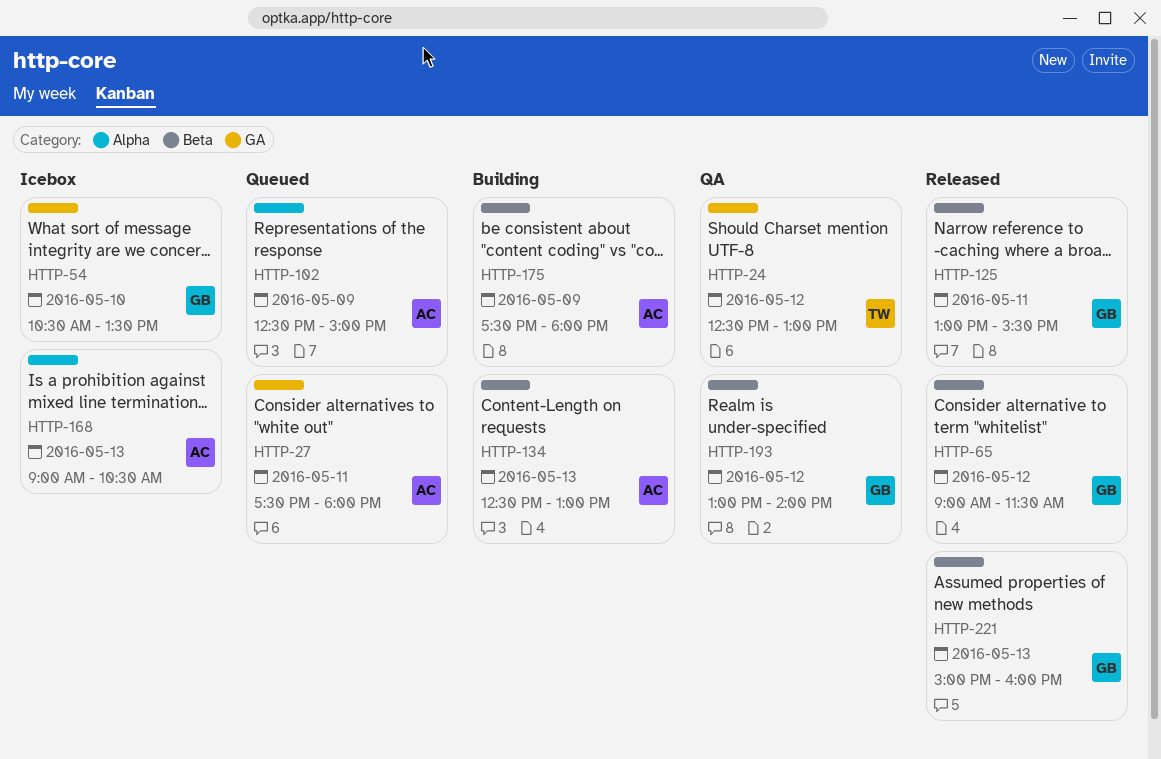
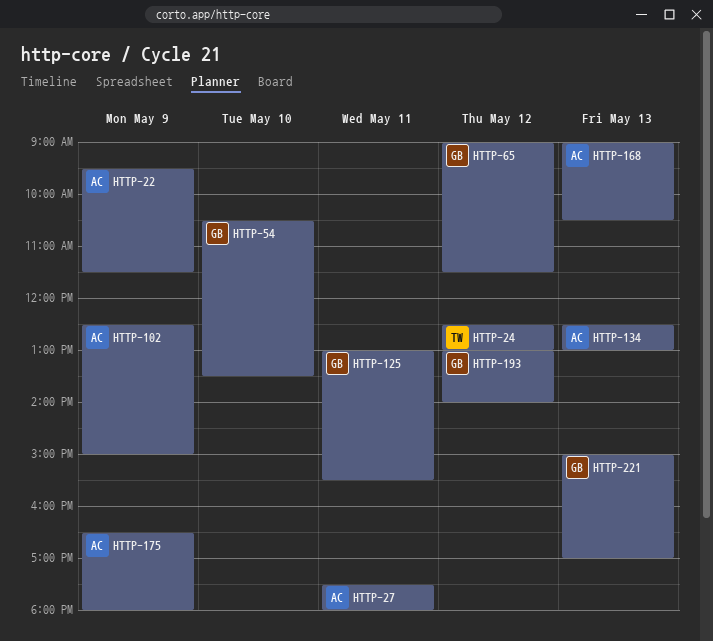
HTTP-22: none -> present
HTTP-175, begins: 17:30 -> 16:30
HTTP-221, ends: 16:00 -> 17:00

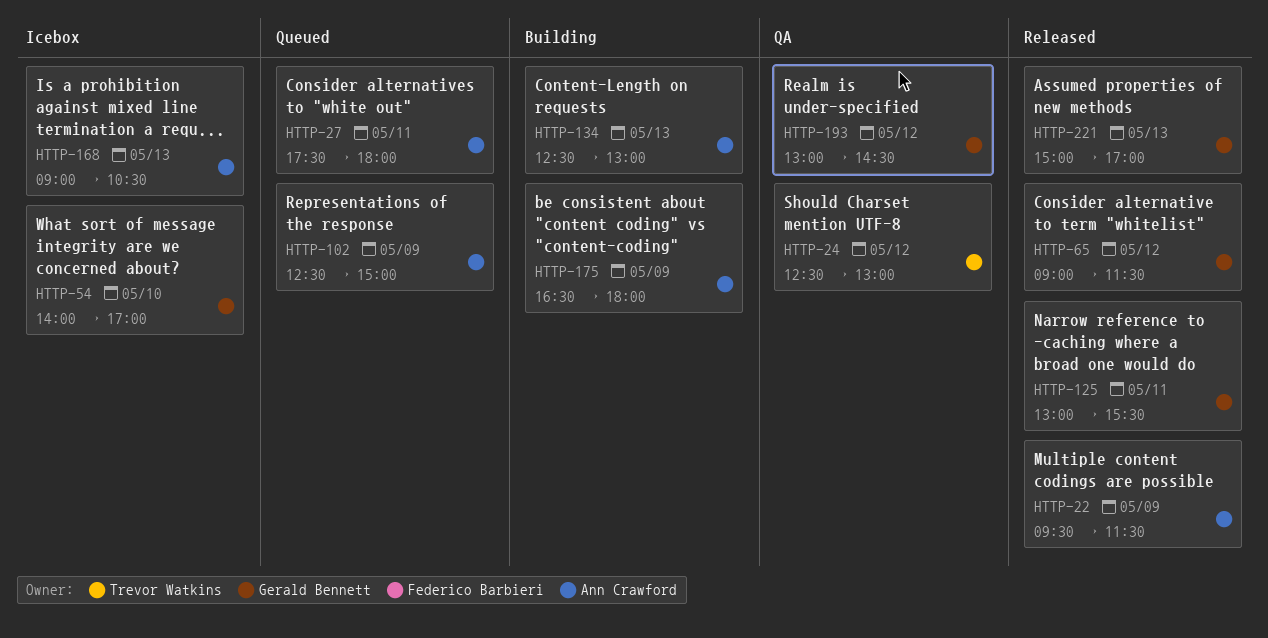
HTTP-54, begins: 10:30 -> 14:00
HTTP-54, ends: 13:30 -> 17:00
HTTP-193, ends: 14:00 -> 14:30

